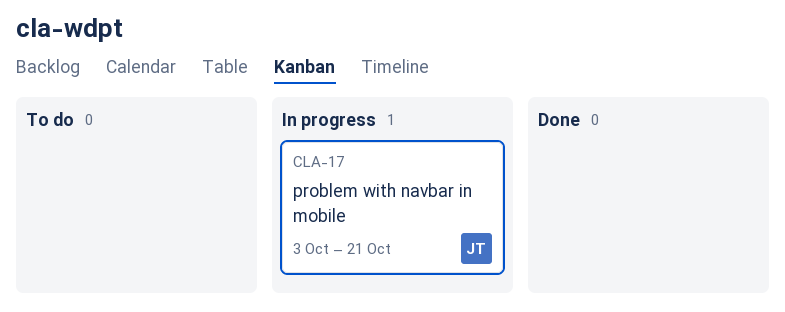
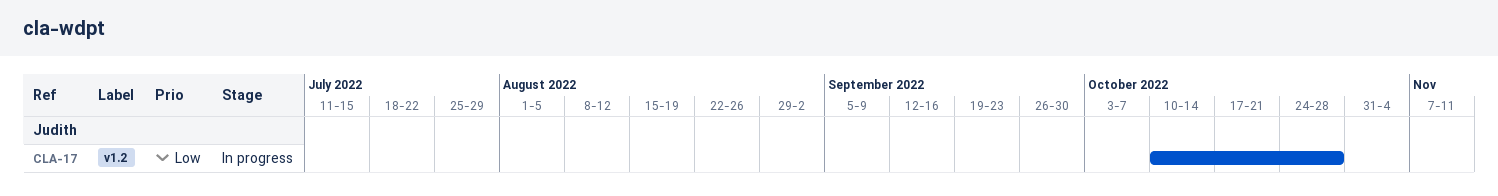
CLA-17, start: Oct 3 -> Oct 10
CLA-17, due: Oct 21 -> Oct 28

